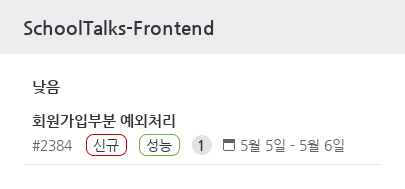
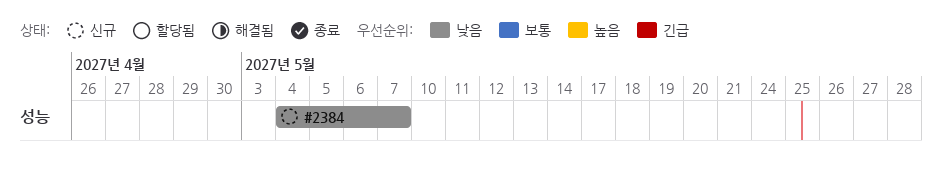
#2384, start: May 5 -> May 4
#2384, due: May 6 -> May 7

